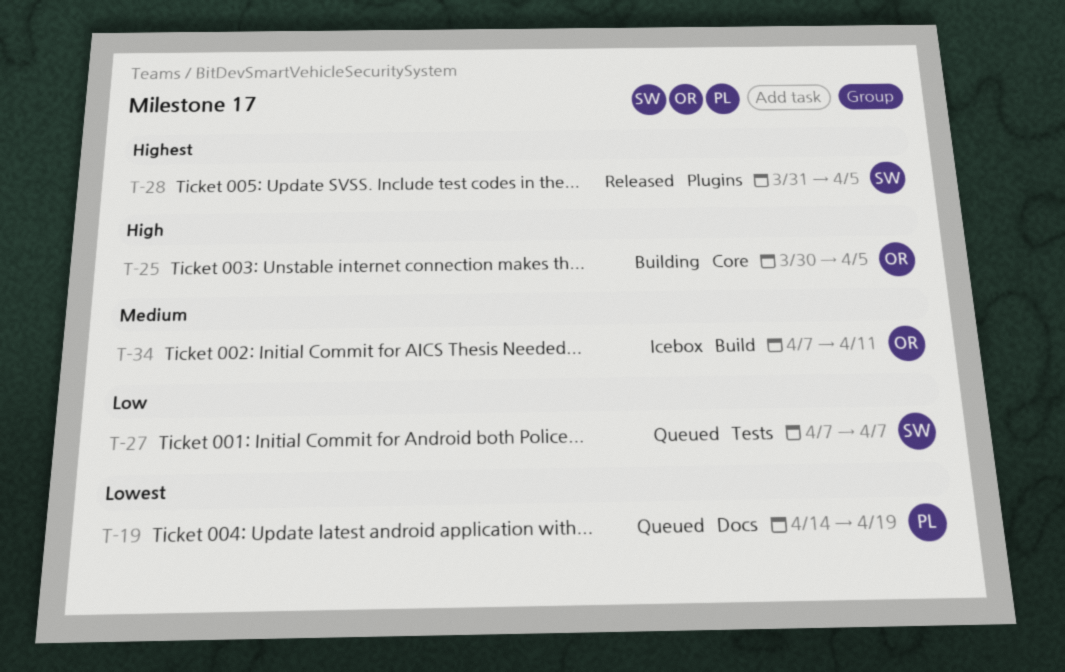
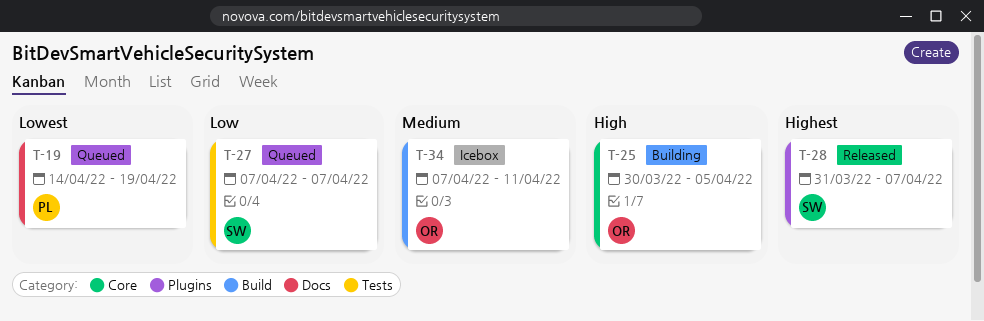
T-28, due: Apr 5 -> Apr 7

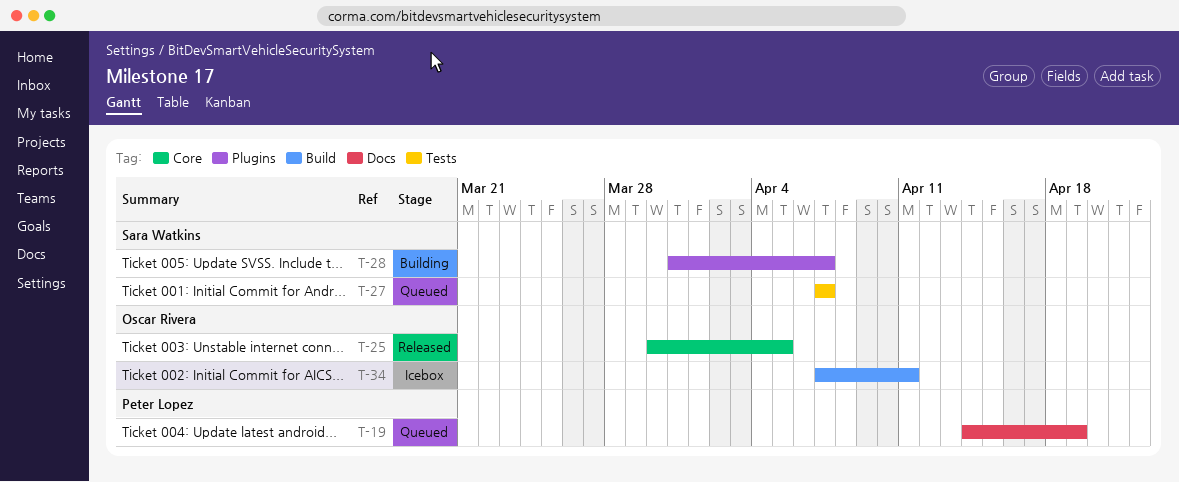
T-25, status: Building -> Released
T-28, status: Released -> Building

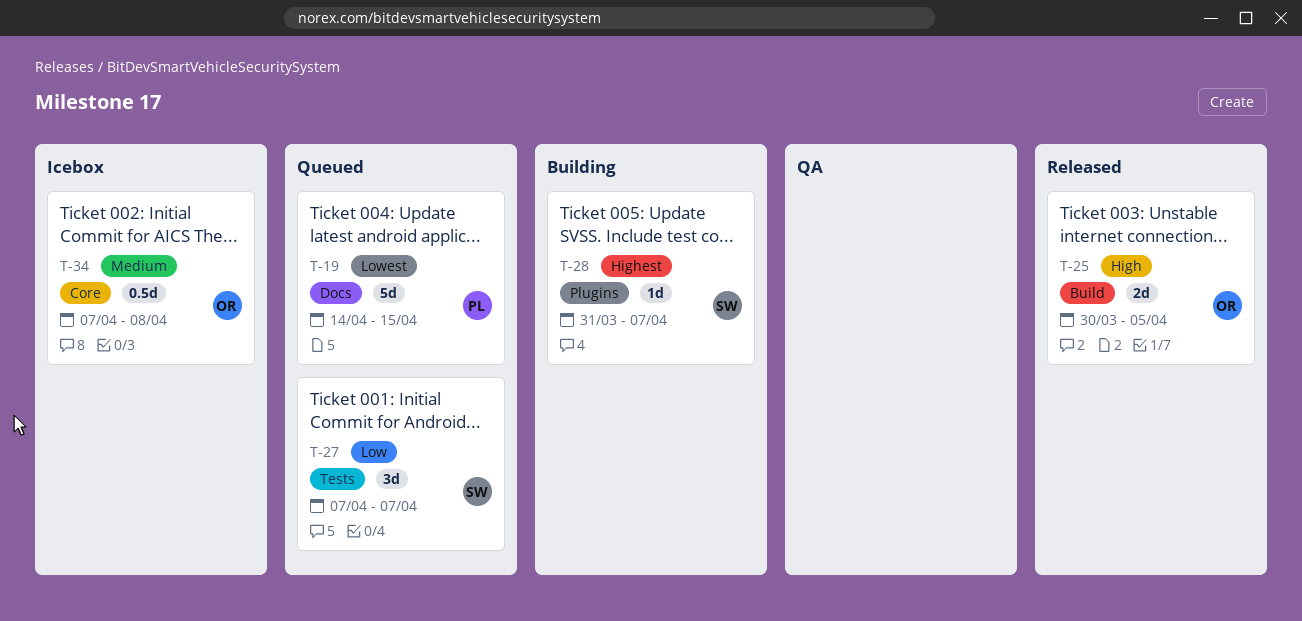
T-19, due: Apr 19 -> Apr 15
T-25, label: Core -> Build
T-34, label: Build -> Core
T-34, due: Apr 11 -> Apr 8

